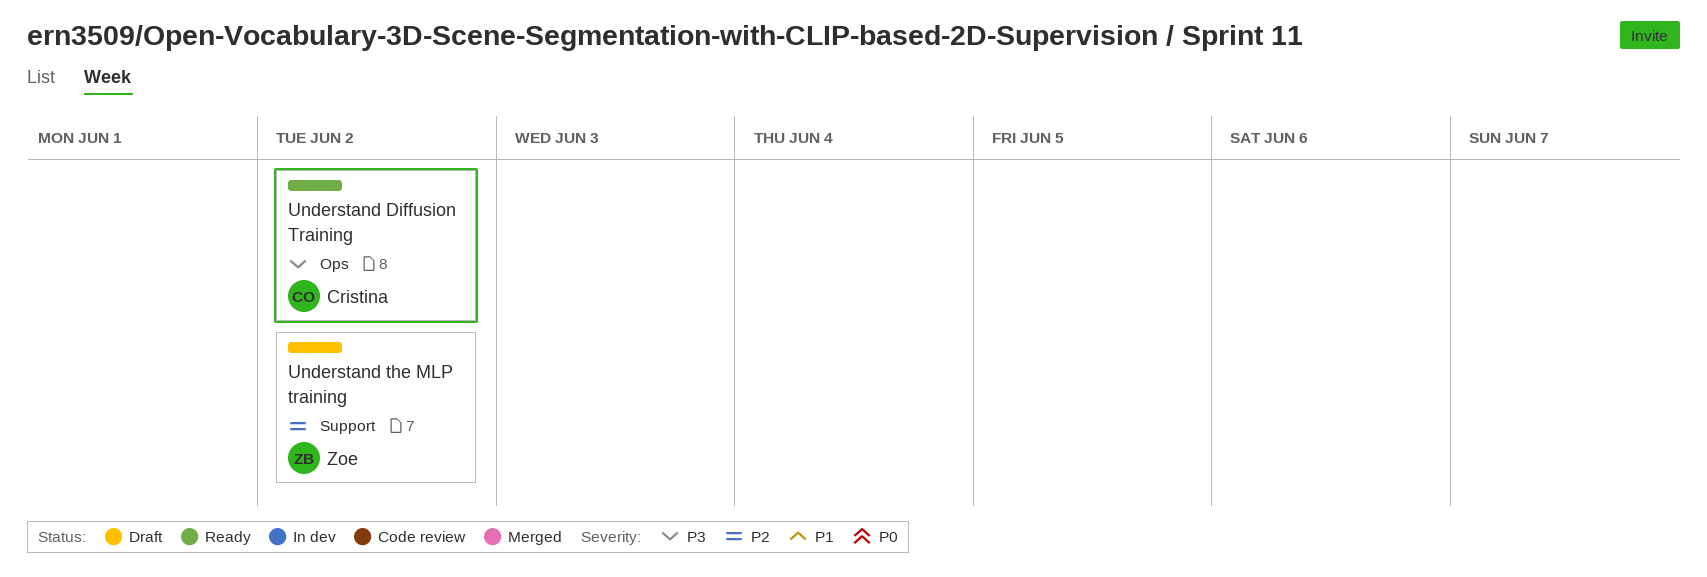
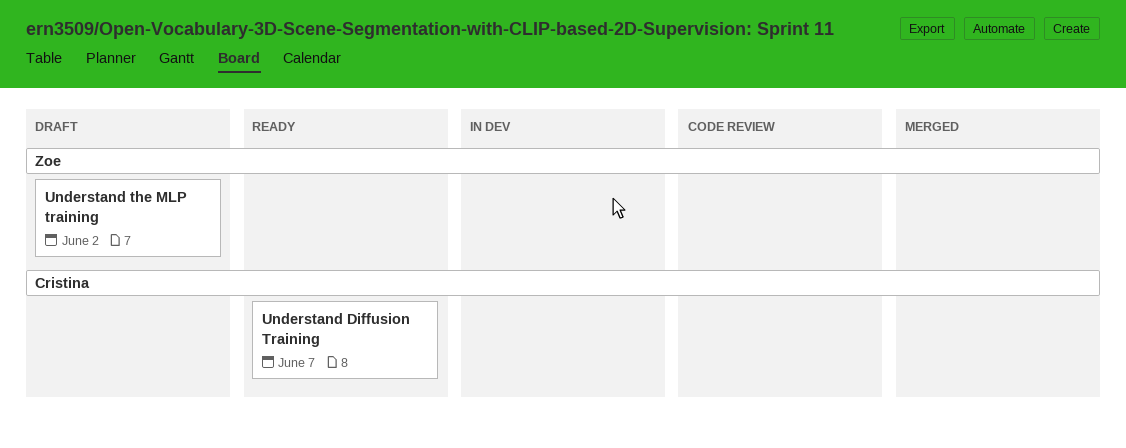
Understand Diffusion Training, due: Jun 2 -> Jun 7

